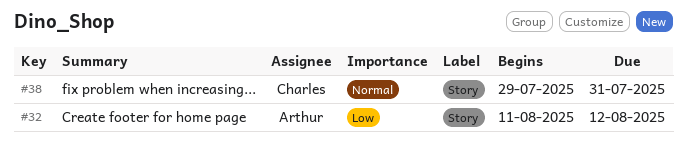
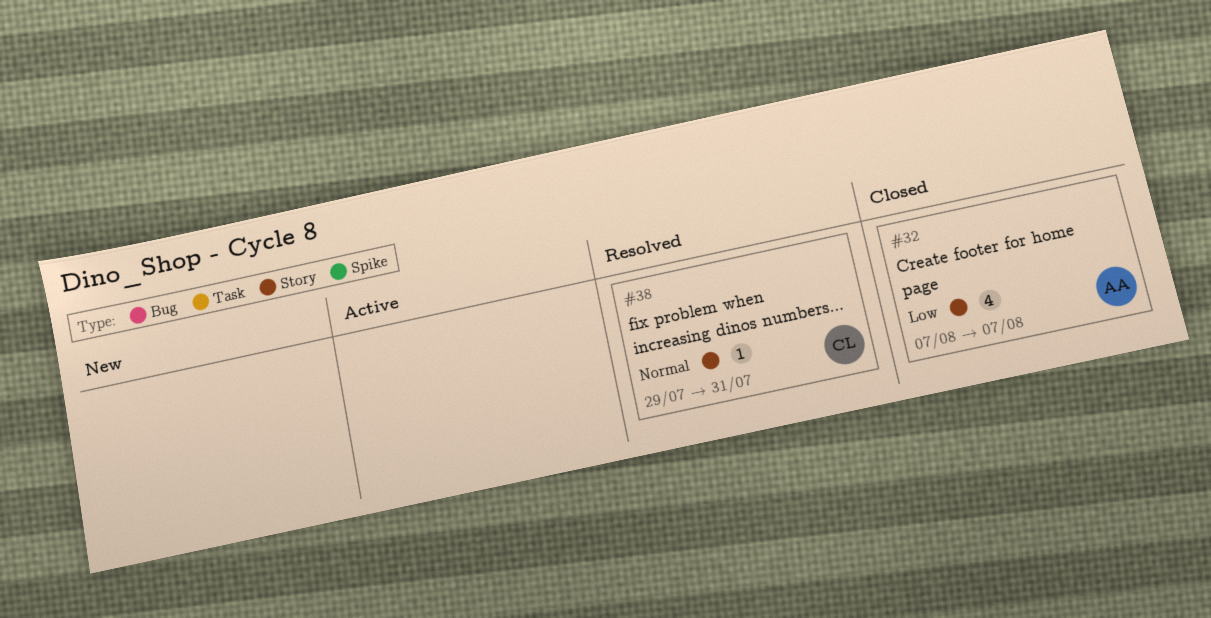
#32, start: Aug 11 -> Aug 7
#32, due: Aug 12 -> Aug 7

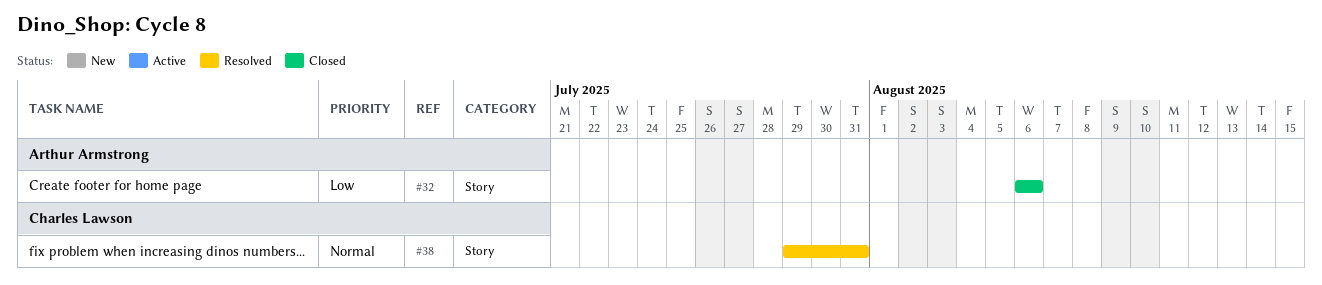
#32, start: Aug 7 -> Aug 6
#32, due: Aug 7 -> Aug 6

